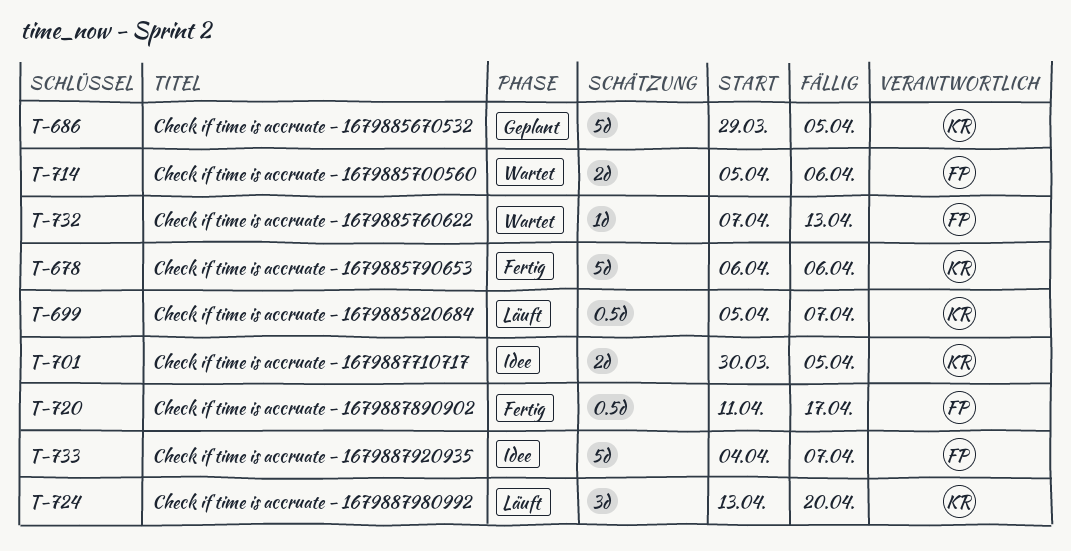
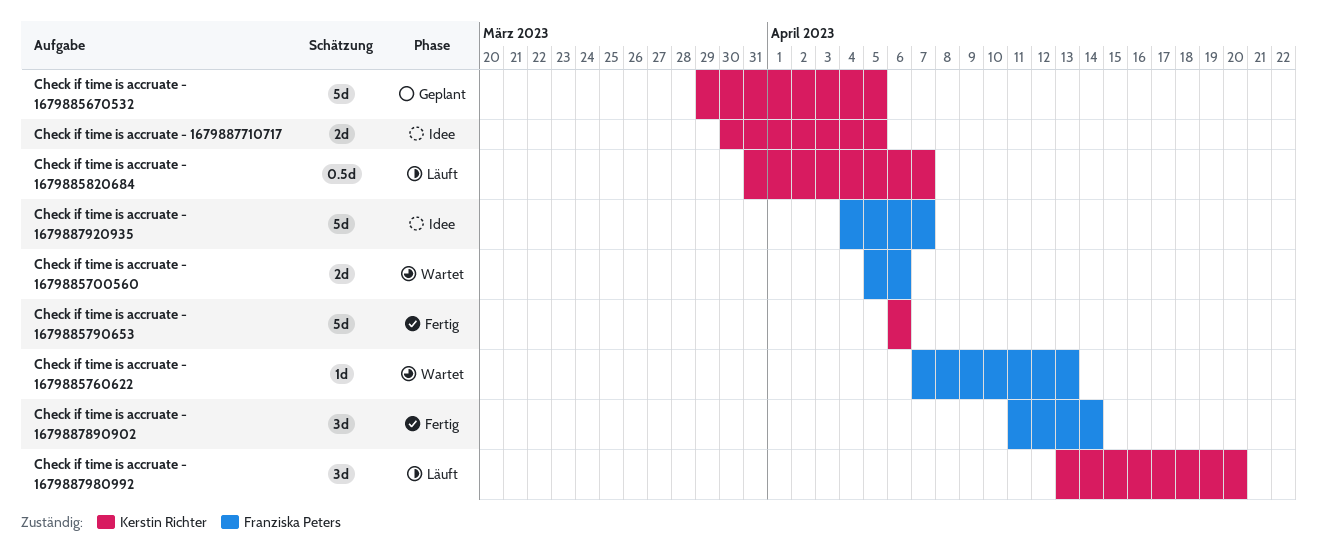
Check if time is accruate - 1679885820684, start: Apr 5 -> Mar 31
Check if time is accruate - 1679887890902, estimate: 0.5d -> 3d
Check if time is accruate - 1679887890902, due: Apr 17 -> Apr 14

